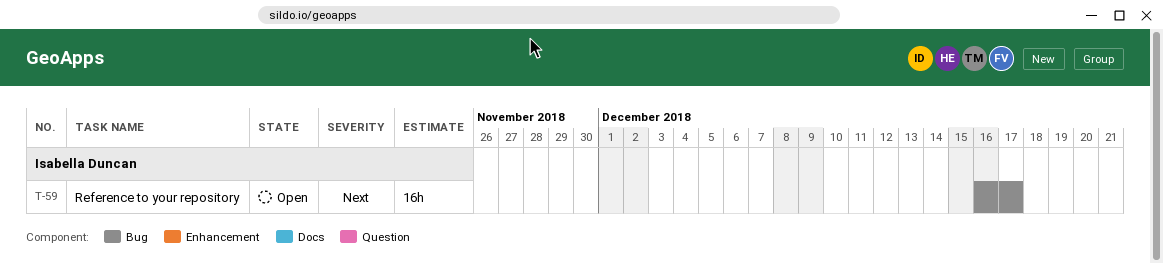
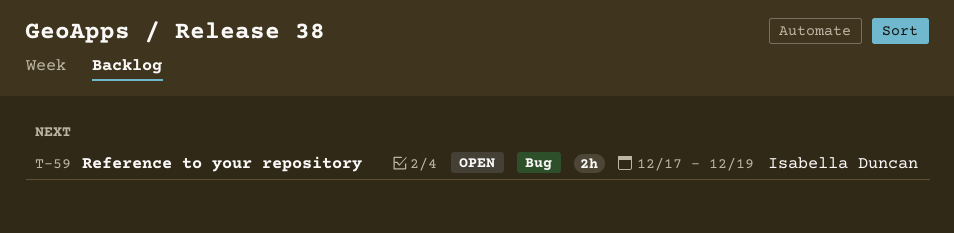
T-59, estimate: 16h -> 2h
T-59, start: Dec 16 -> Dec 17
T-59, due: Dec 17 -> Dec 19

